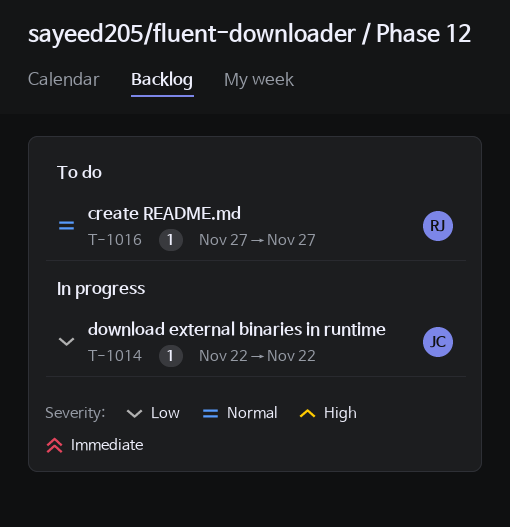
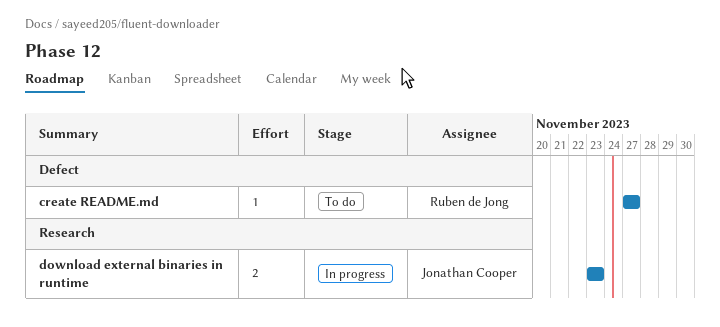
download external binaries in runtime, estimate: 1 -> 2
download external binaries in runtime, start: Nov 22 -> Nov 23
download external binaries in runtime, due: Nov 22 -> Nov 23

